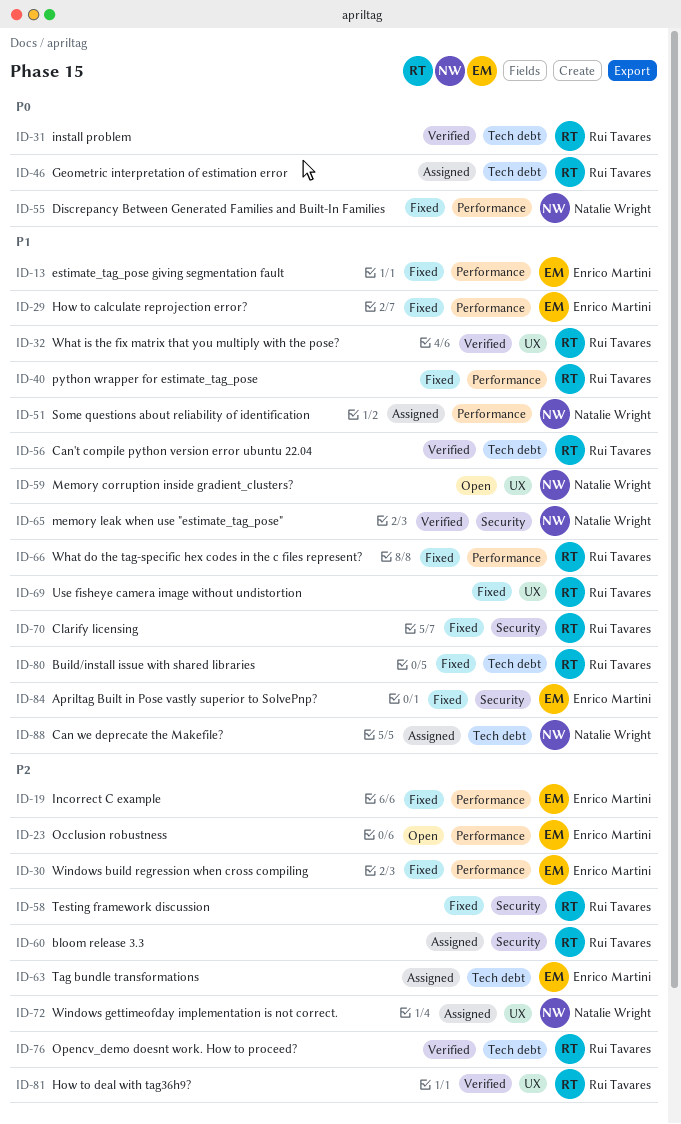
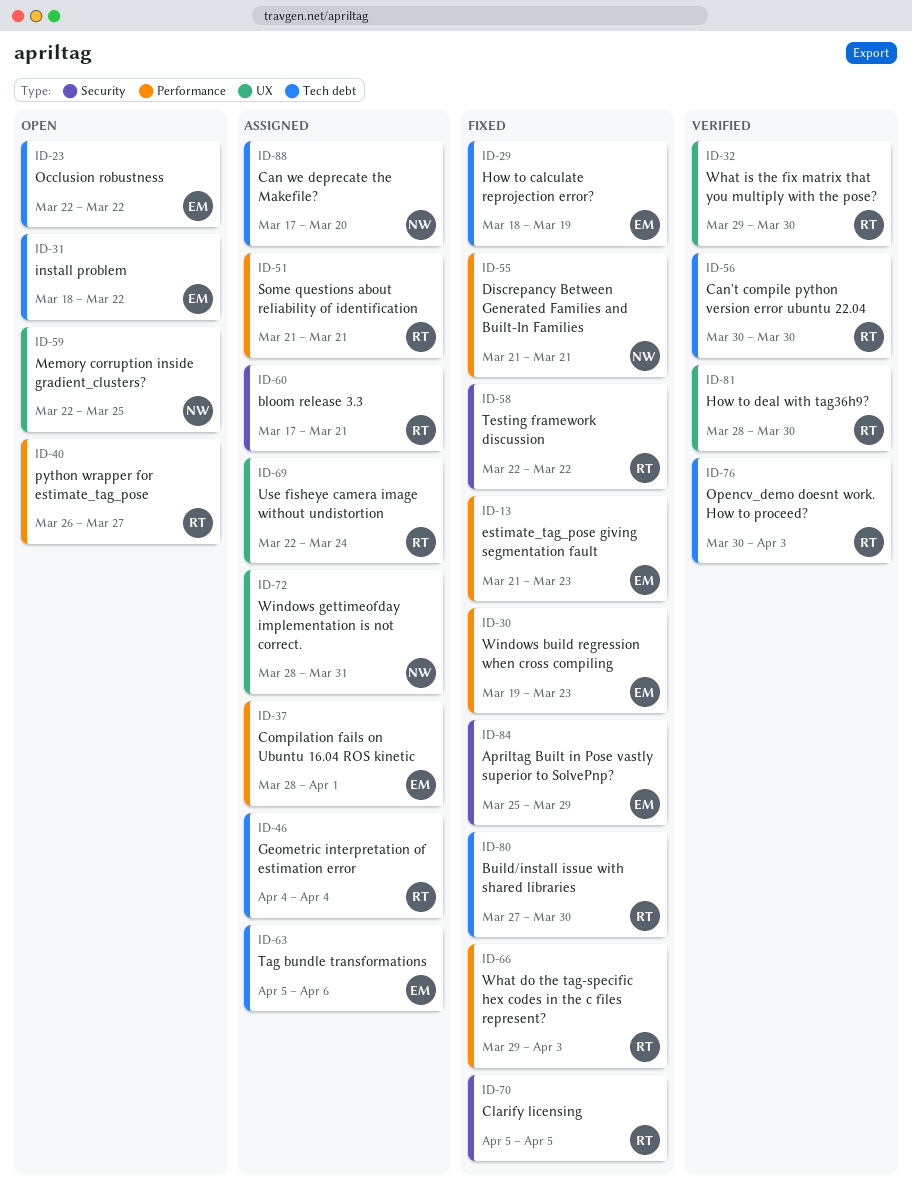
ID-19: present -> none
ID-23, label: Performance -> Tech debt
ID-29, label: Performance -> Tech debt
ID-31, status: Verified -> Open
ID-31, owner: Rui Tavares -> Enrico Martini
ID-37: none -> present
ID-40, status: Fixed -> Open
ID-51, owner: Natalie Wright -> Rui Tavares
ID-65: present -> none
ID-69, status: Fixed -> Assigned

